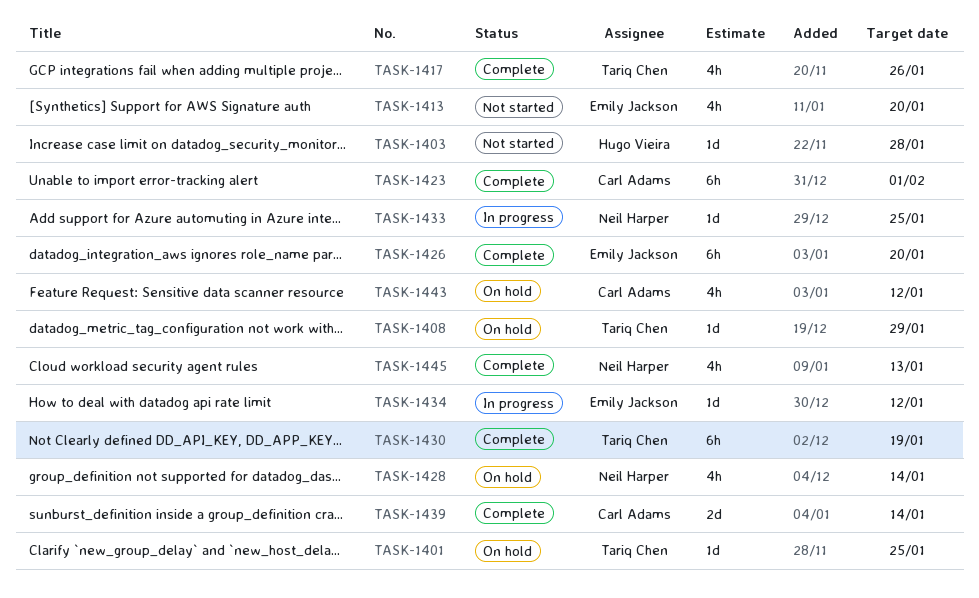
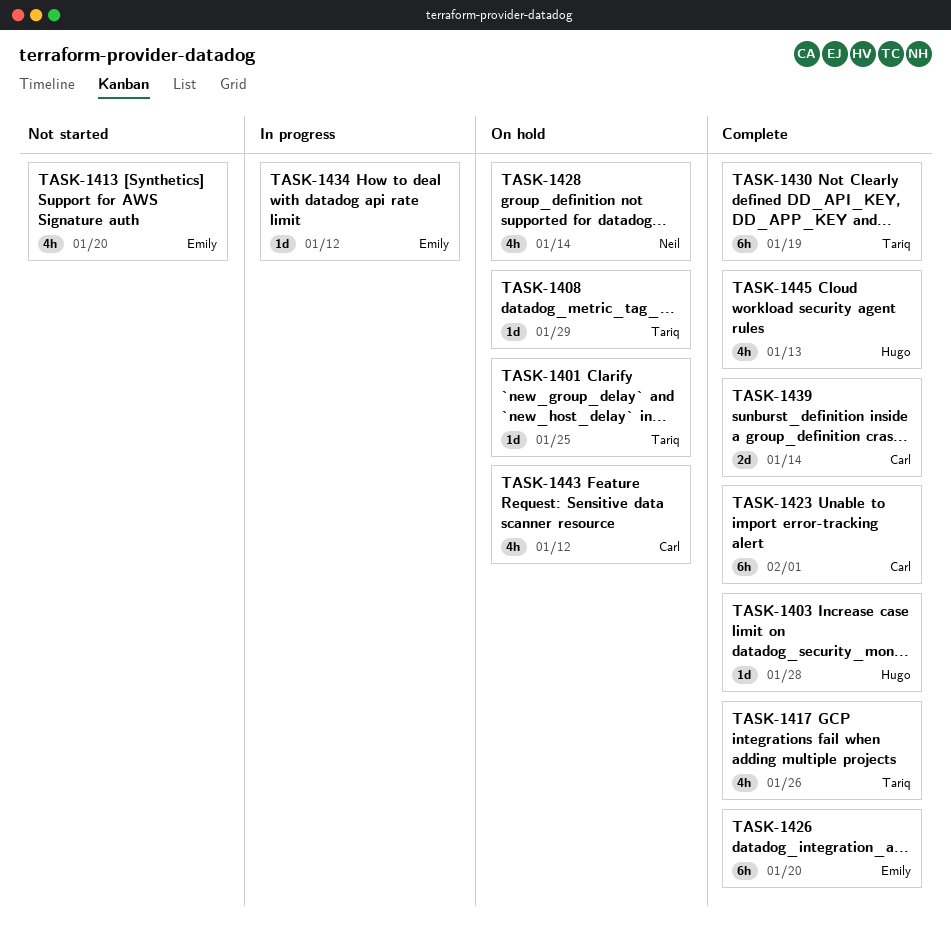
TASK-1403, status: Not started -> Complete
TASK-1433: present -> none
TASK-1445, owner: Neil Harper -> Hugo Vieira

